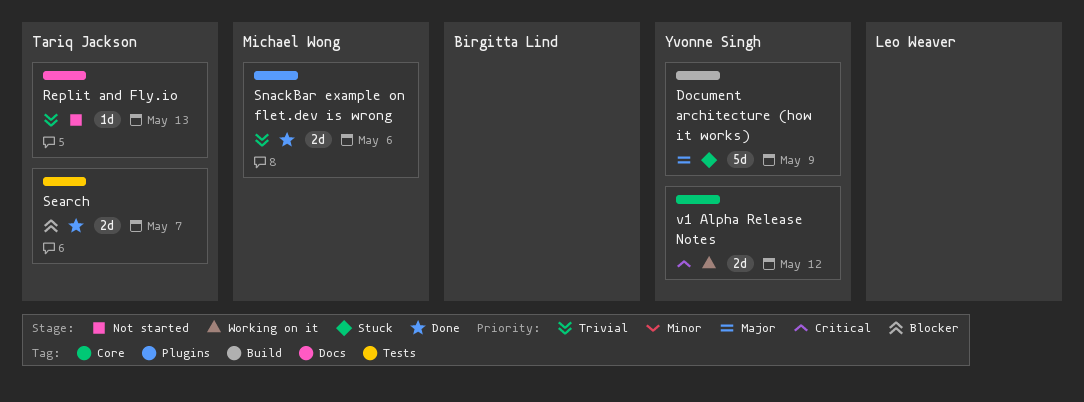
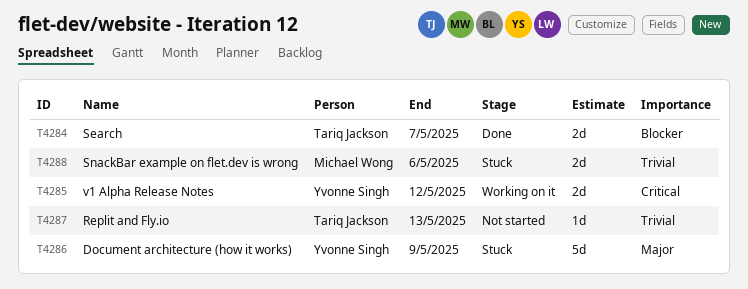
SnackBar example on flet.dev is wrong, status: Done -> Stuck

